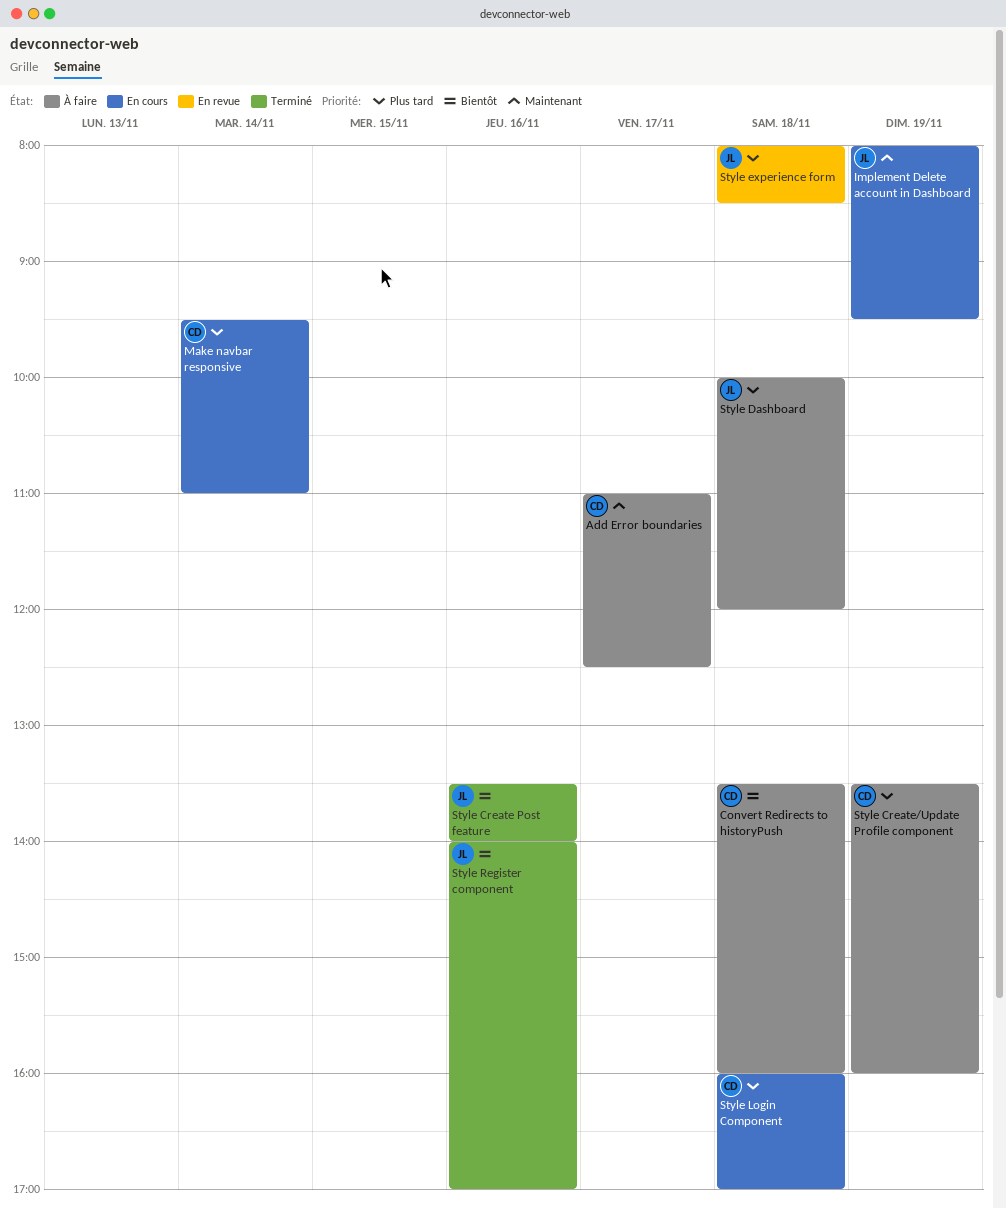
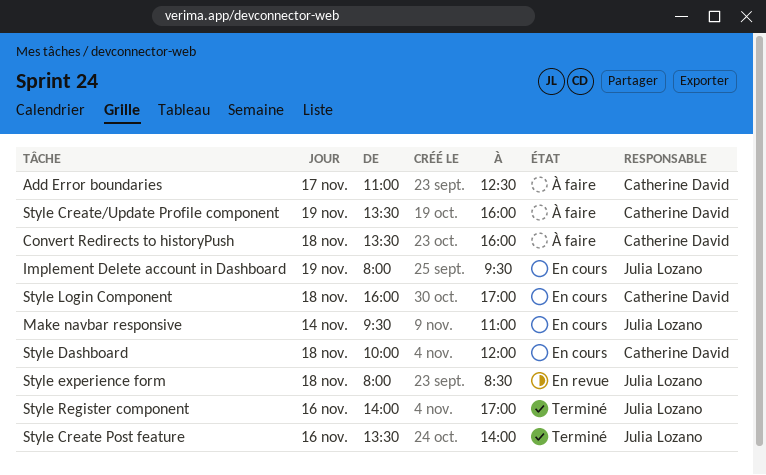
Make navbar responsive, owner: Catherine David -> Julia Lozano
Style Dashboard, status: À faire -> En cours
Style Dashboard, owner: Julia Lozano -> Catherine David

